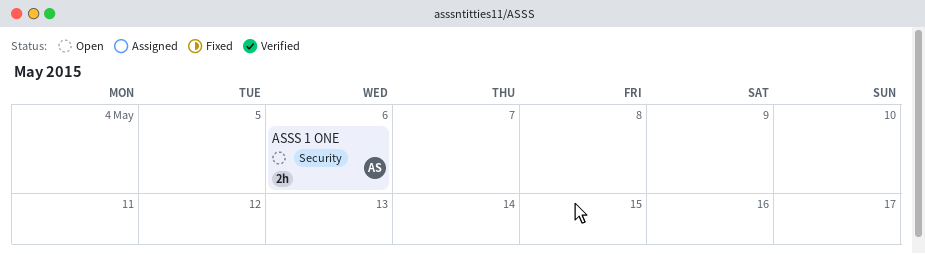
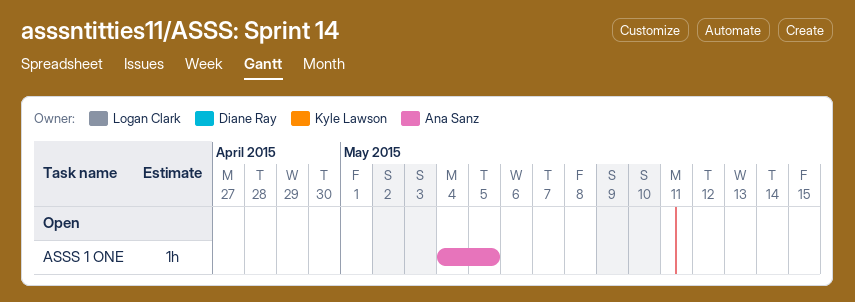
ASSS 1 ONE, estimate: 2h -> 1h
ASSS 1 ONE, due: May 6 -> May 5

